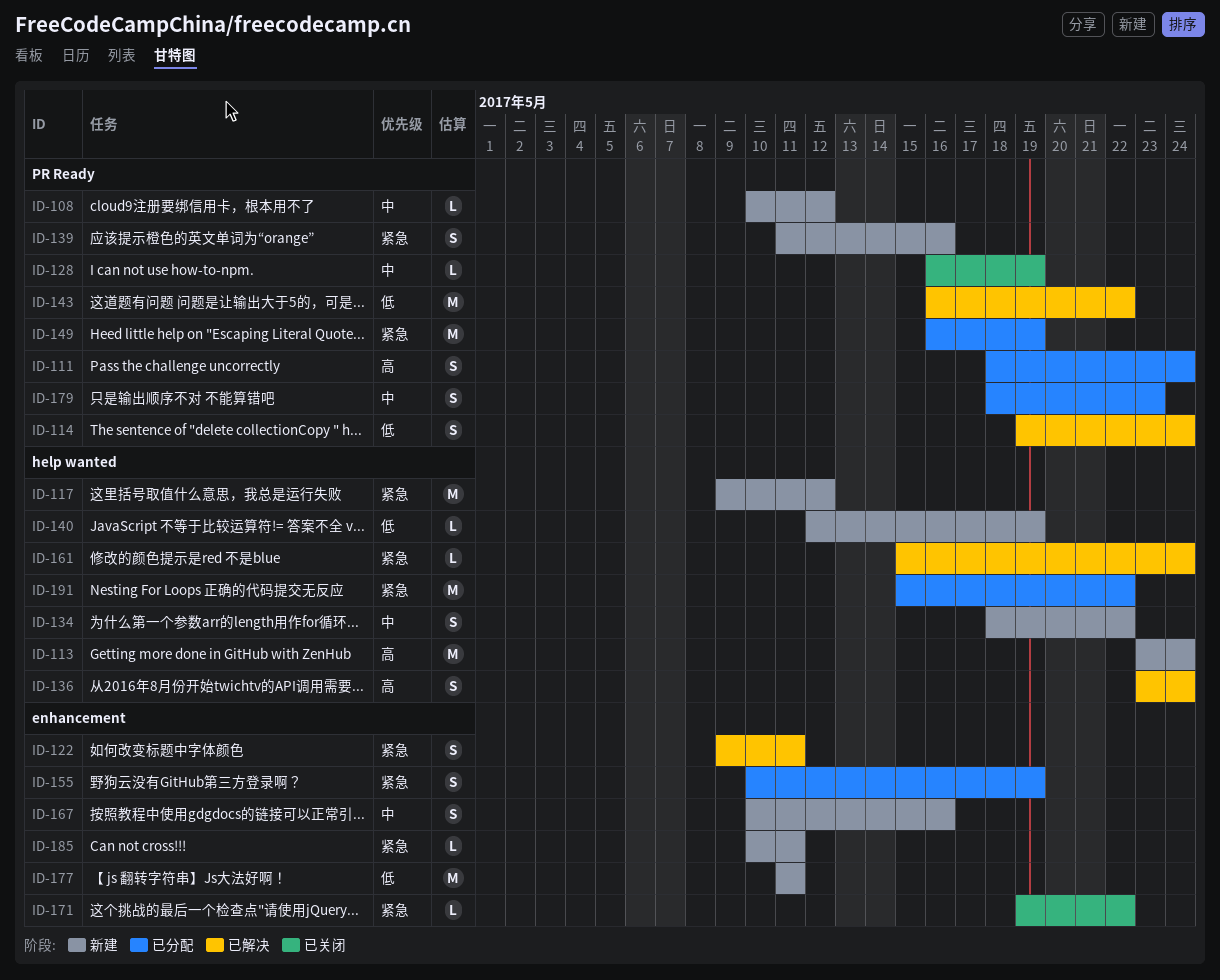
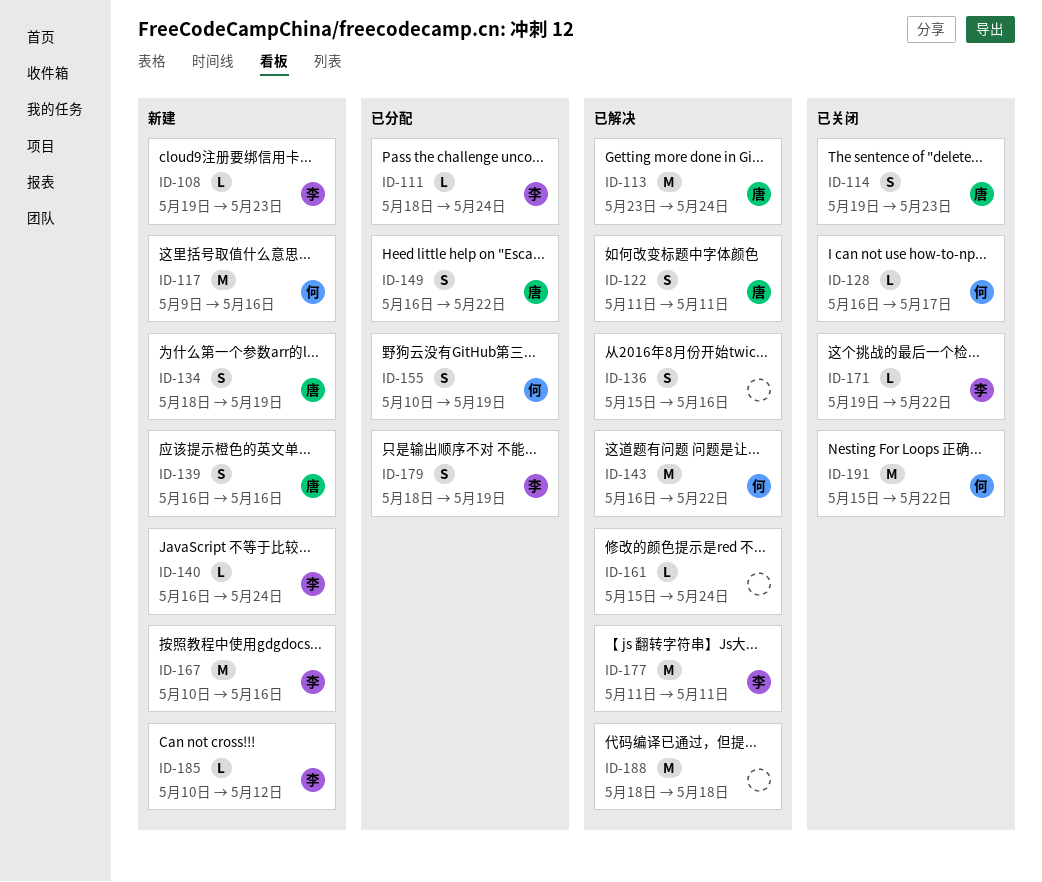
ID-108, start: May 10 -> May 19
ID-108, due: May 12 -> May 23
ID-111, estimate: S -> L
ID-113, status: 新建 -> 已解决
ID-114, status: 已解决 -> 已关闭
ID-114, due: May 24 -> May 23
ID-117, due: May 12 -> May 16
ID-122, start: May 9 -> May 11
ID-128, due: May 19 -> May 17
ID-134, due: May 22 -> May 19
ID-136, start: May 23 -> May 15
ID-136, due: May 24 -> May 16
ID-139, start: May 11 -> May 16
ID-140, start: May 12 -> May 16
ID-140, due: May 19 -> May 24
ID-149, estimate: M -> S
ID-149, due: May 19 -> May 22
ID-167, estimate: S -> M
ID-177, status: 新建 -> 已解决
ID-179, due: May 23 -> May 19
ID-185, due: May 11 -> May 12
ID-188: none -> present
ID-191, status: 已分配 -> 已关闭

